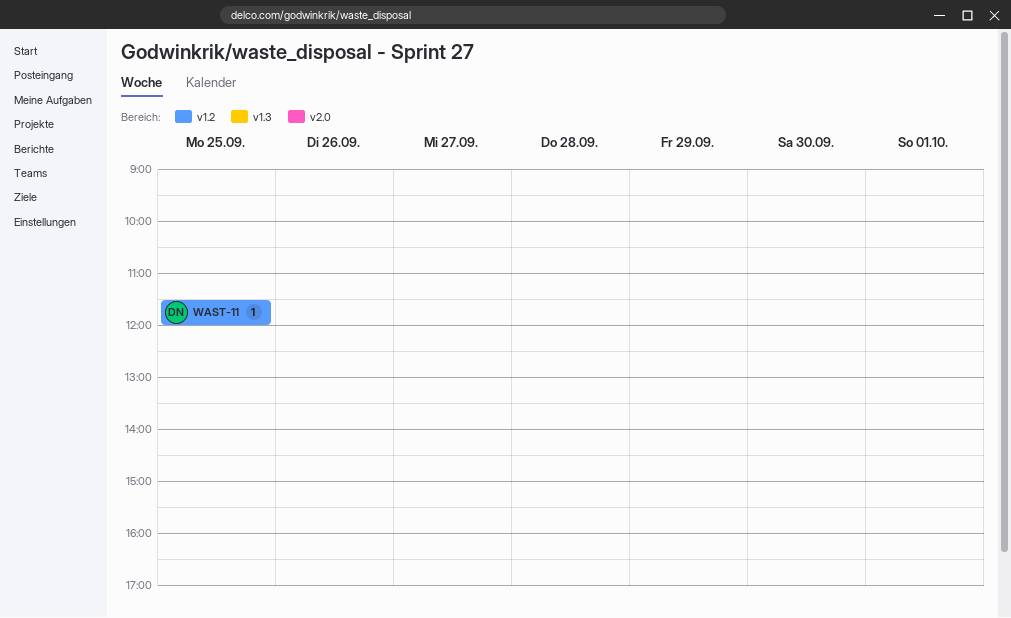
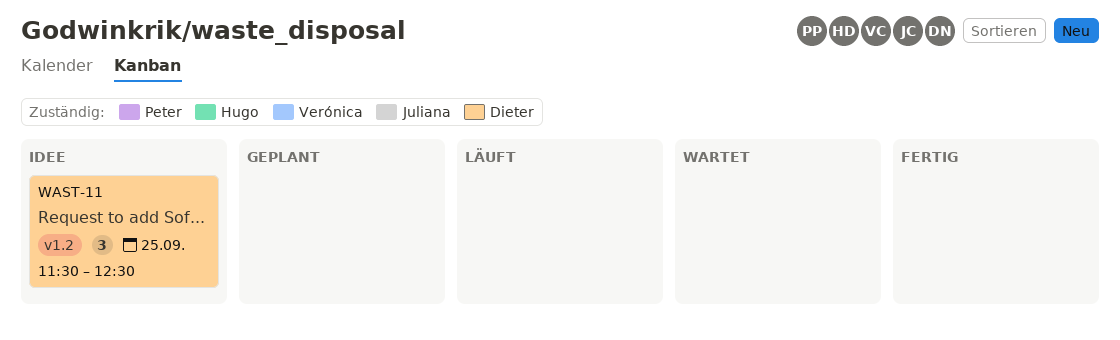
WAST-11, estimate: 1 -> 3
WAST-11, ends: 12:00 -> 12:30

